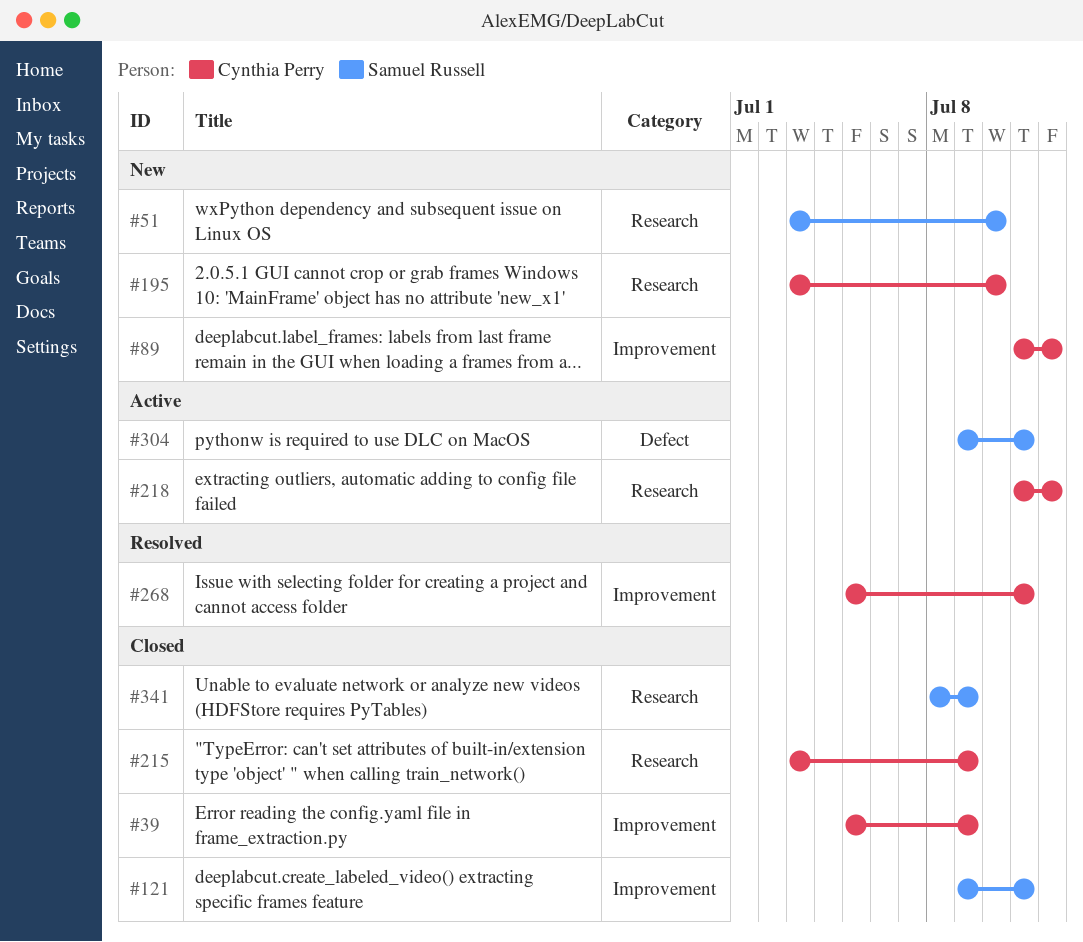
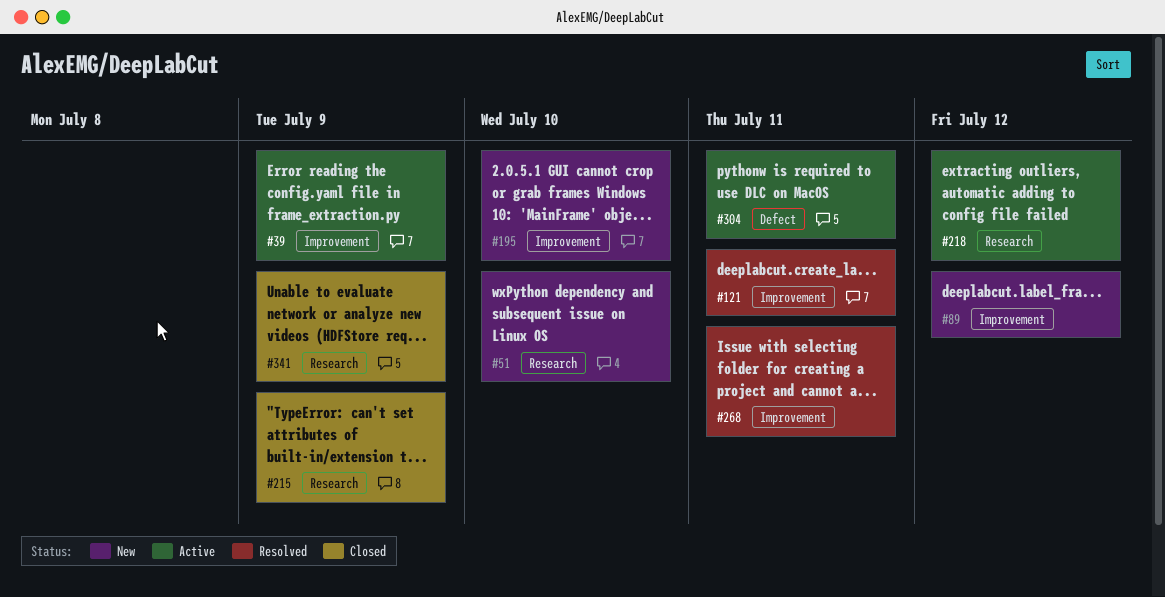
#39, status: Closed -> Active
#121, status: Closed -> Resolved
#195, label: Research -> Improvement

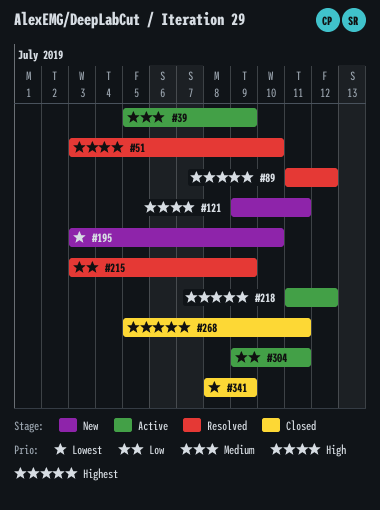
#51, status: New -> Resolved
#89, status: New -> Resolved
#121, status: Resolved -> New
#215, status: Closed -> Resolved
#268, status: Resolved -> Closed

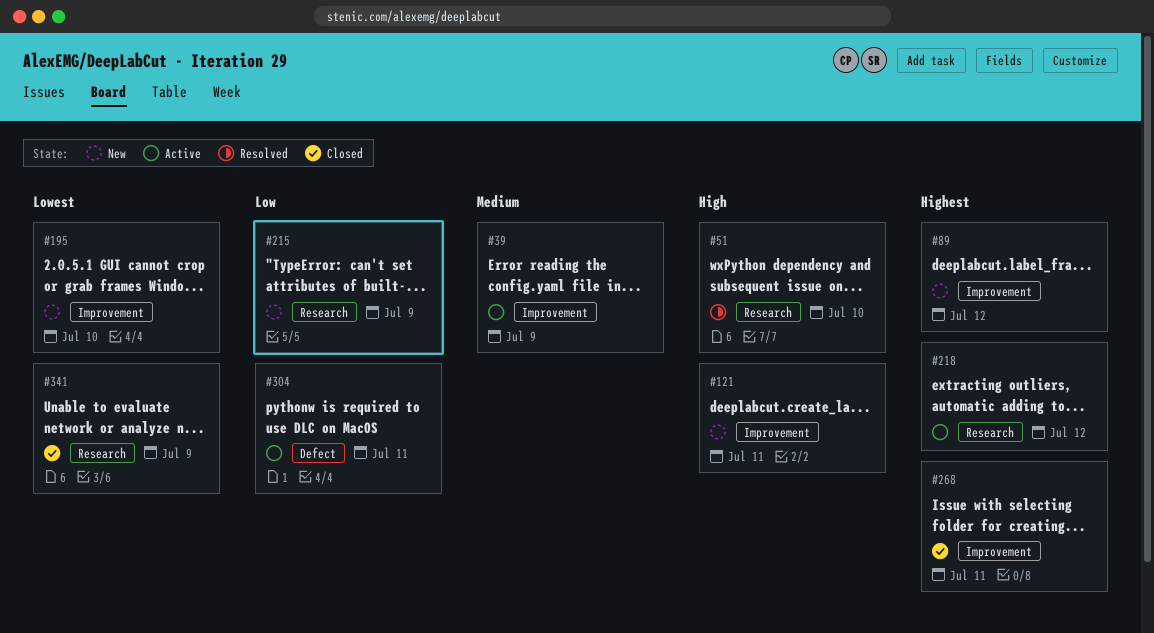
#89, status: Resolved -> New
#215, status: Resolved -> New

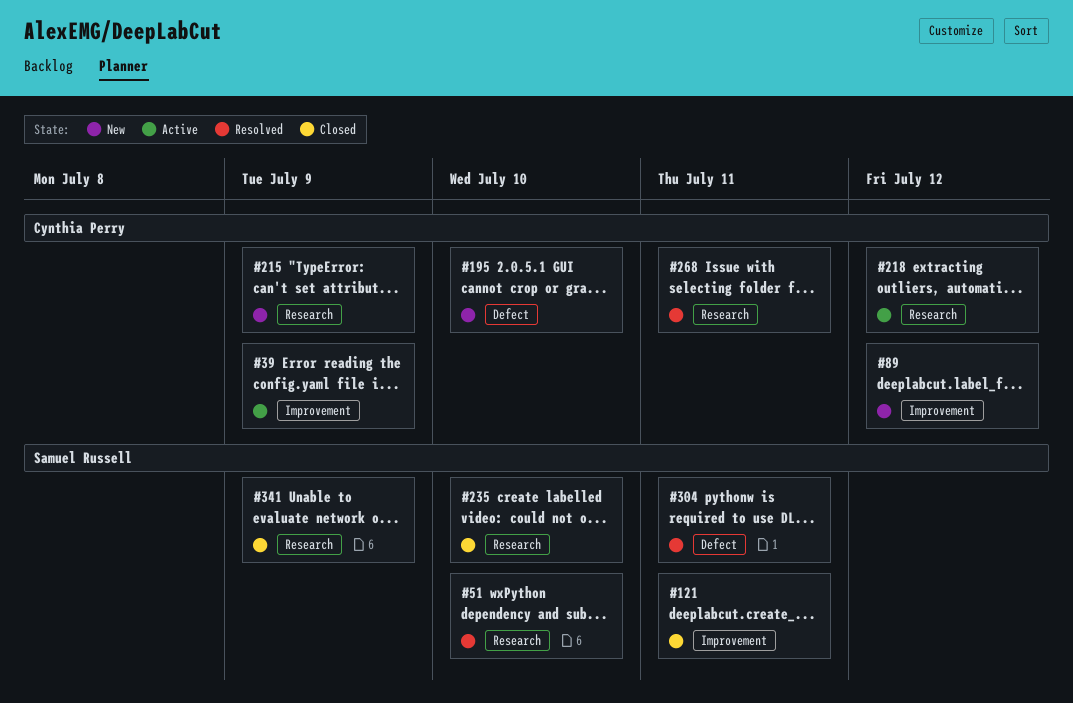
#121, status: New -> Closed
#195, label: Improvement -> Defect
#235: none -> present
#268, status: Closed -> Resolved
#268, label: Improvement -> Research
#304, status: Active -> Resolved

